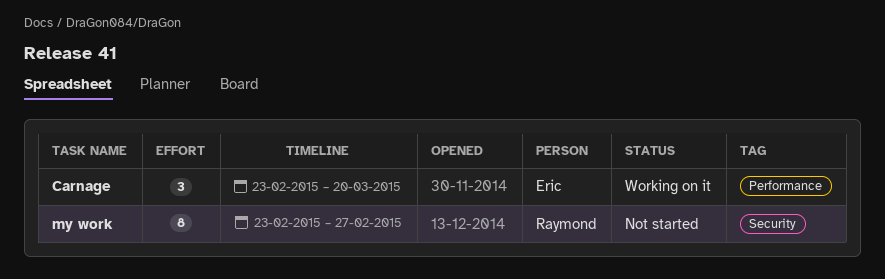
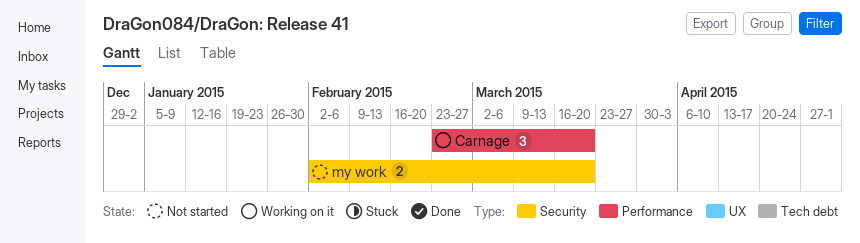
my work, estimate: 8 -> 2
my work, start: Feb 23 -> Feb 2
my work, due: Feb 27 -> Mar 20

